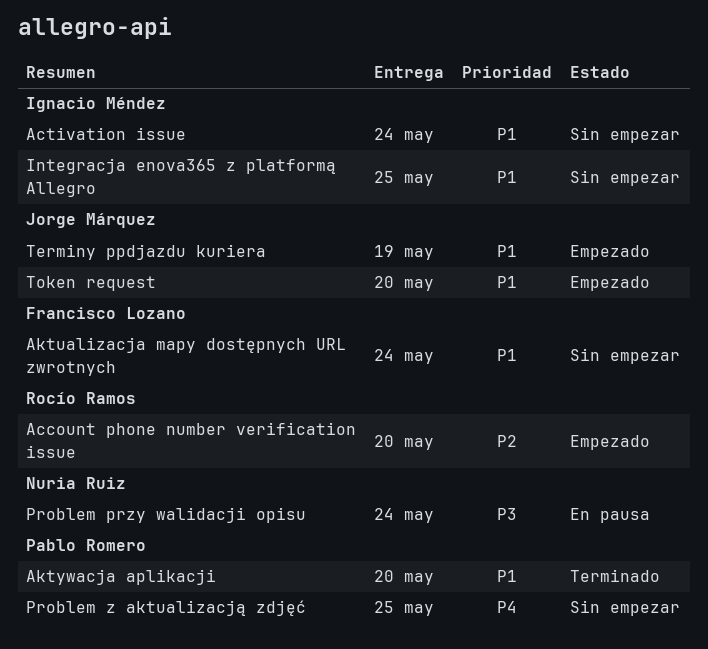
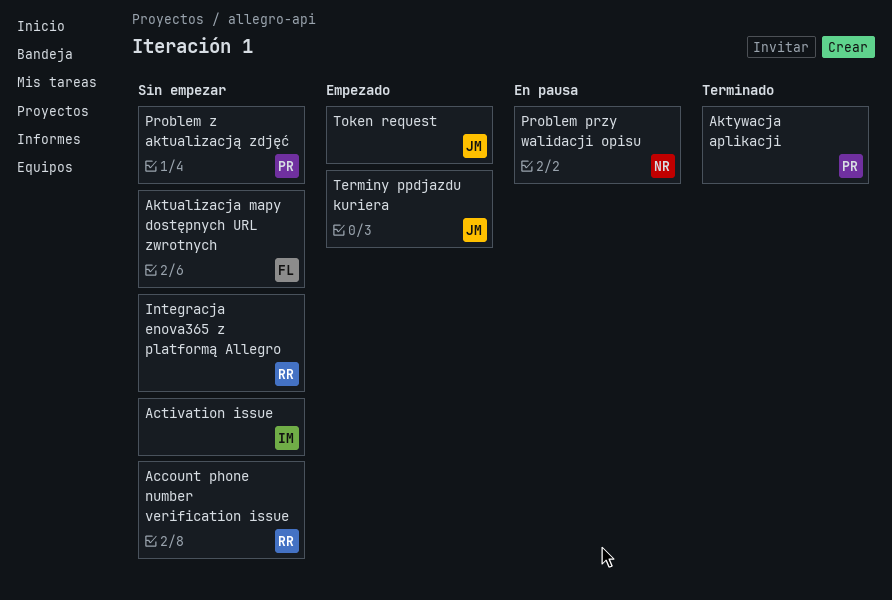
Account phone number verification issue, status: Empezado -> Sin empezar
Integracja enova365 z platformą Allegro, owner: Ignacio Méndez -> Rocío Ramos

